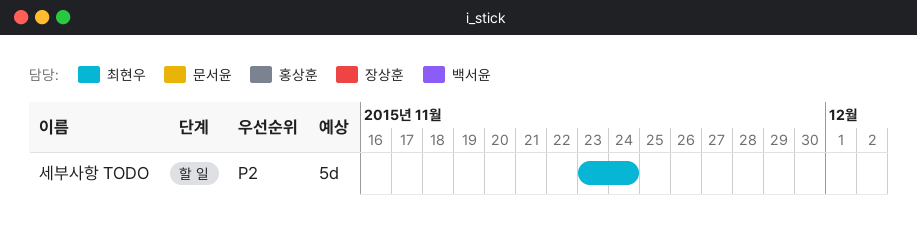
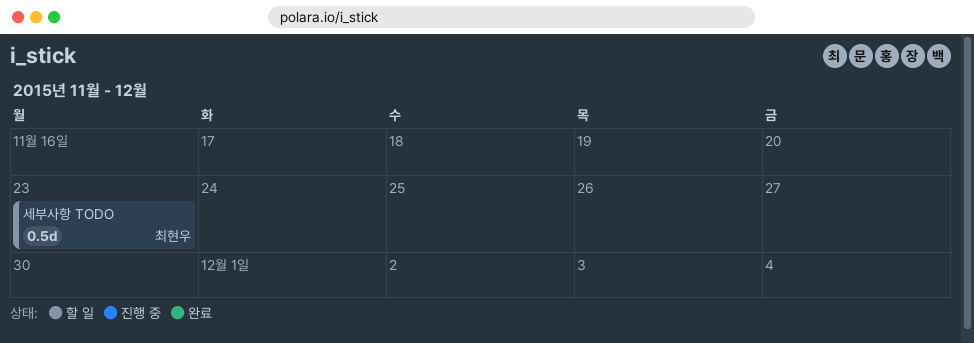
세부사항 TODO, estimate: 5d -> 0.5d
세부사항 TODO, due: Nov 24 -> Nov 23

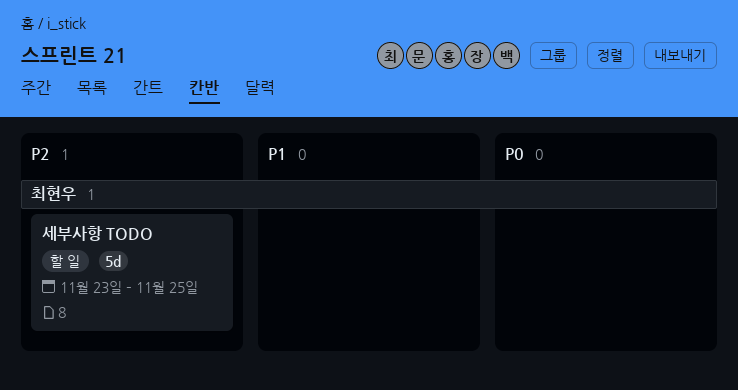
세부사항 TODO, estimate: 0.5d -> 5d
세부사항 TODO, due: Nov 23 -> Nov 25

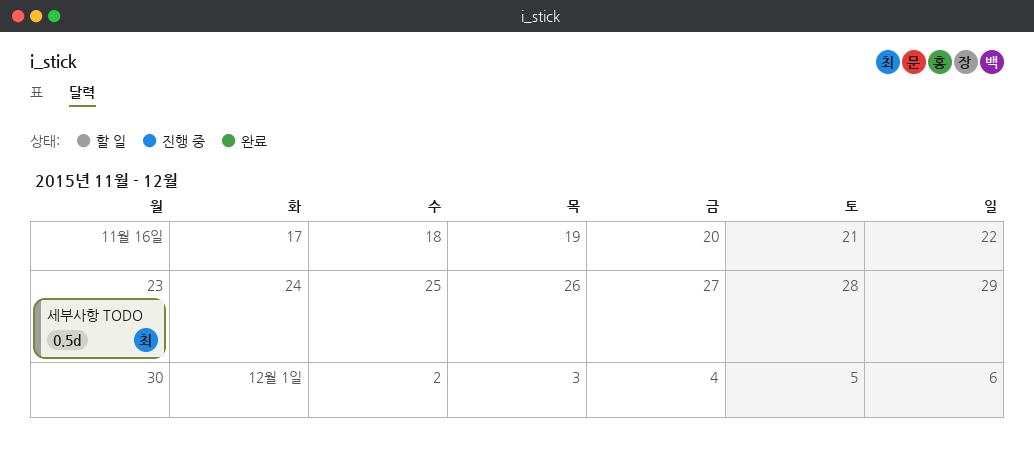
세부사항 TODO, estimate: 5d -> 0.5d
세부사항 TODO, due: Nov 25 -> Nov 23

